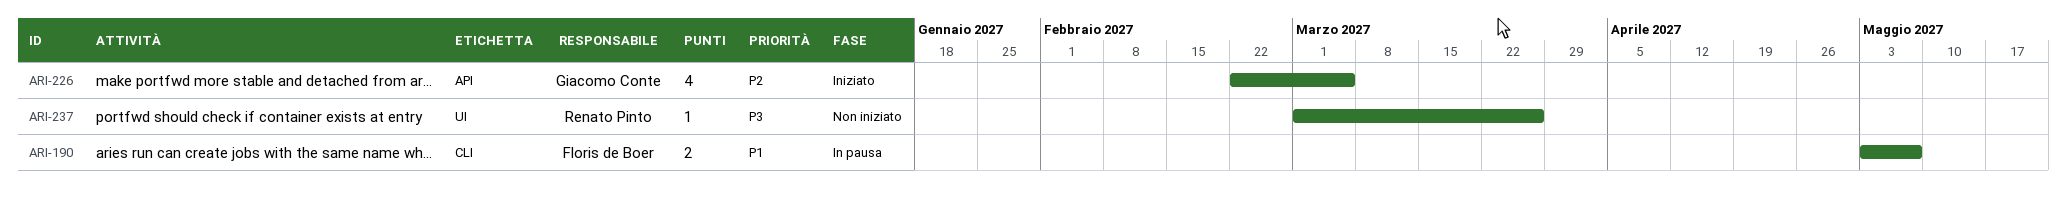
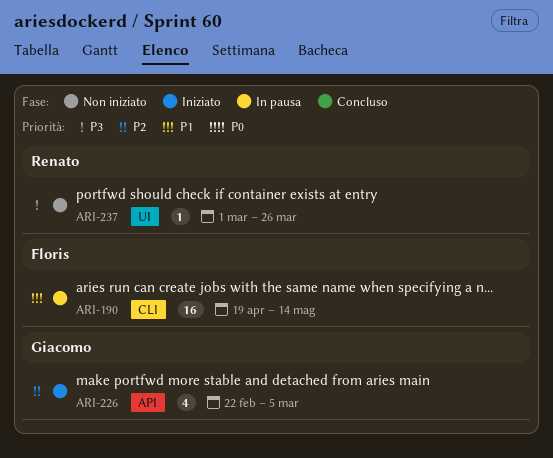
ARI-190, estimate: 2 -> 16
ARI-190, start: May 3 -> Apr 19
ARI-190, due: May 7 -> May 14

